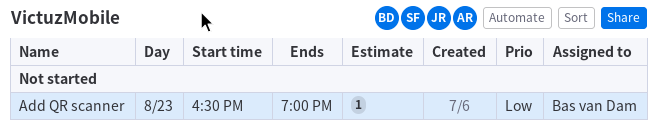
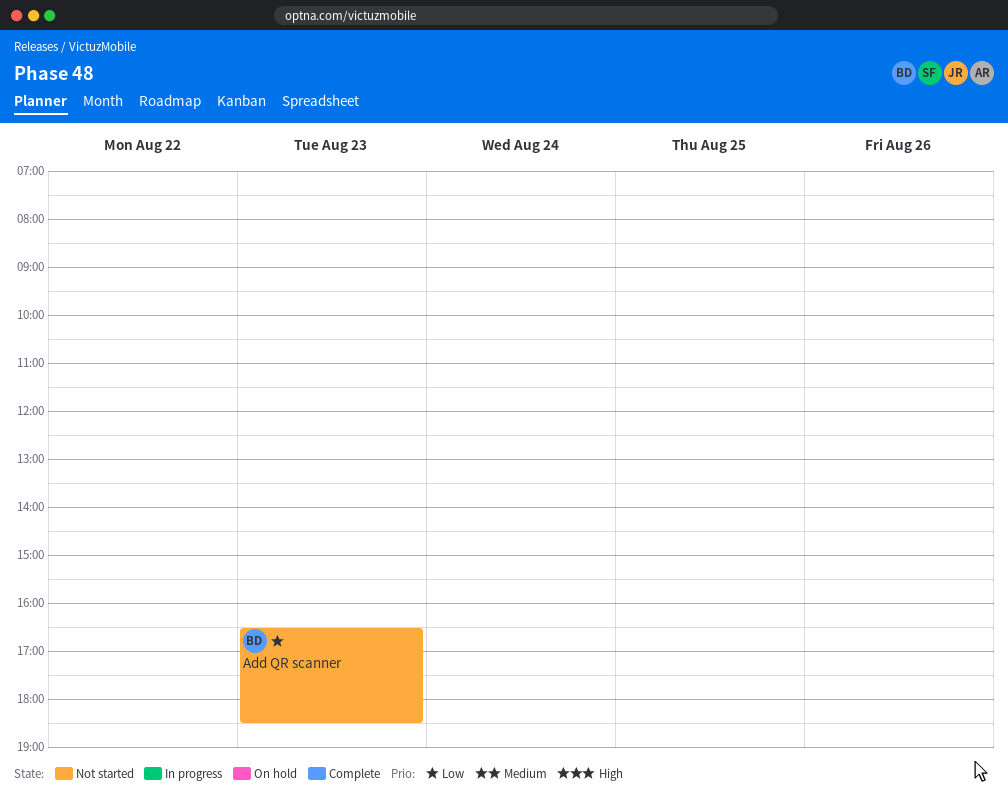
Add QR scanner, ends: 19:00 -> 18:30

